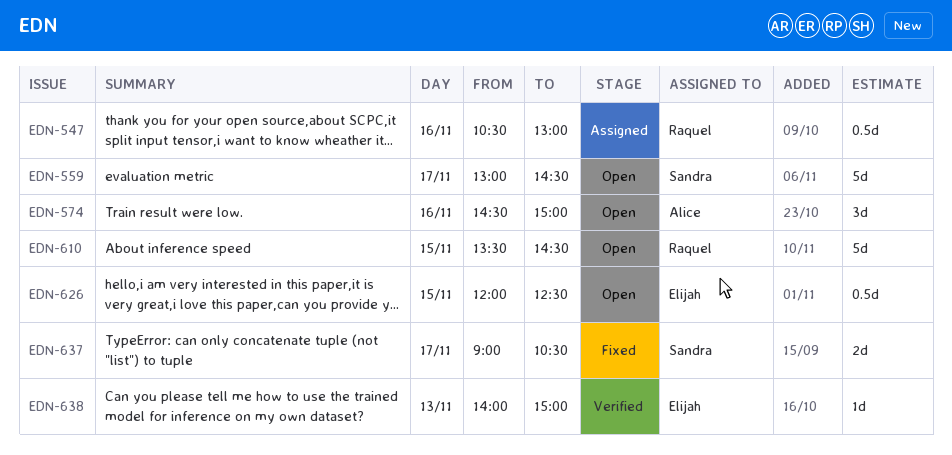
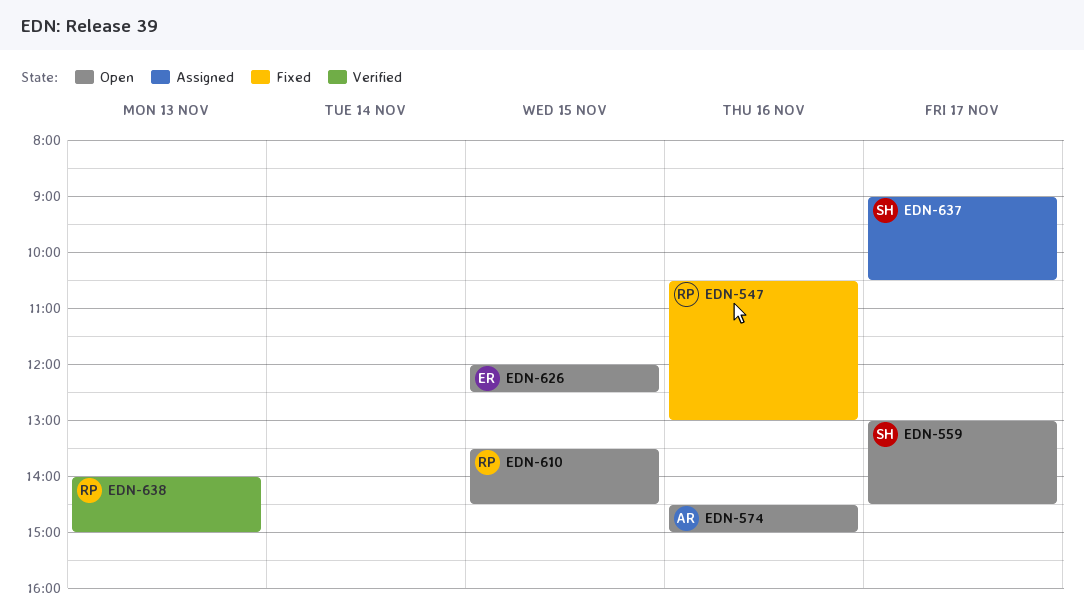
EDN-547, status: Assigned -> Fixed
EDN-637, status: Fixed -> Assigned
EDN-638, owner: Elijah -> Raquel

